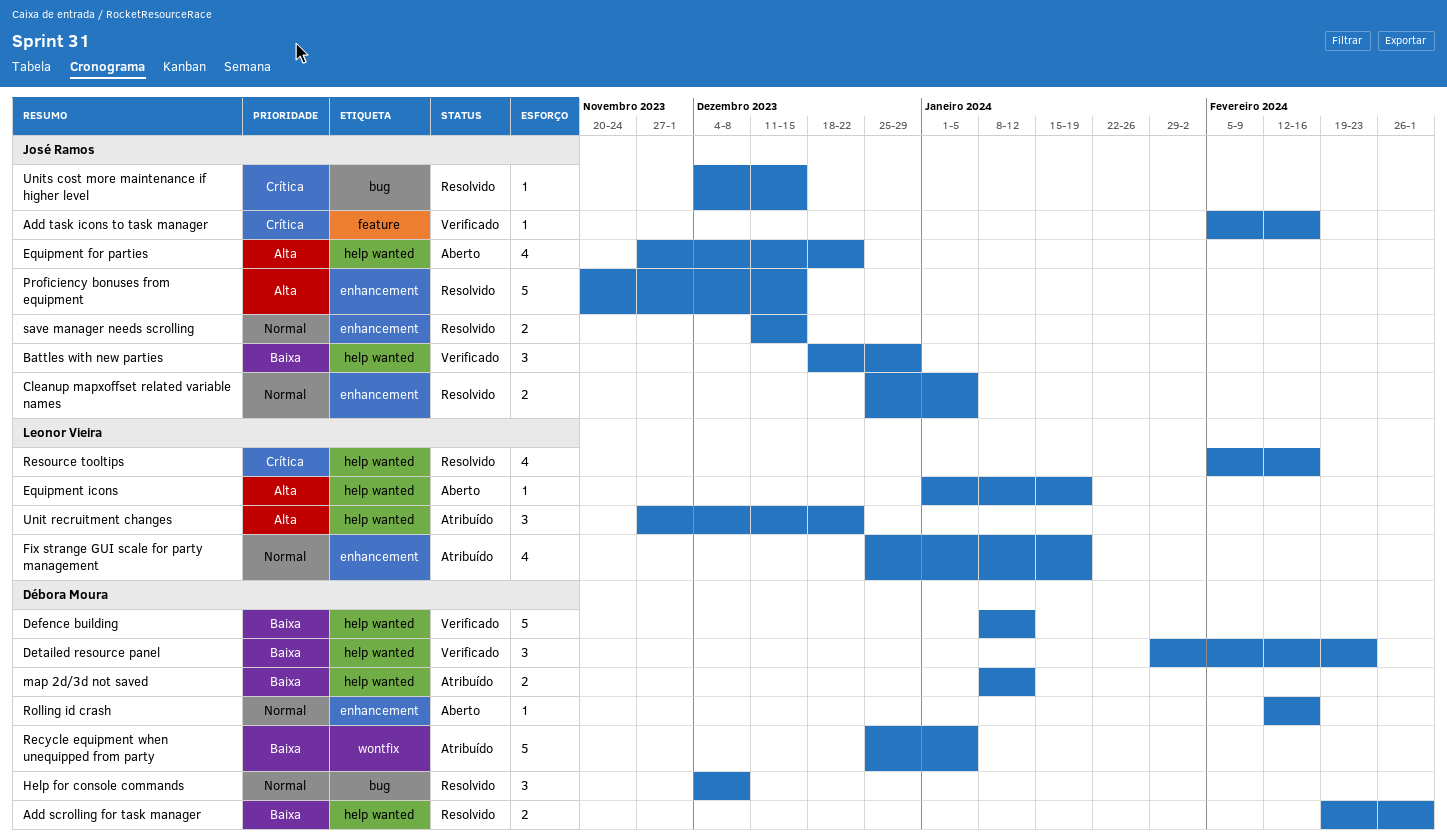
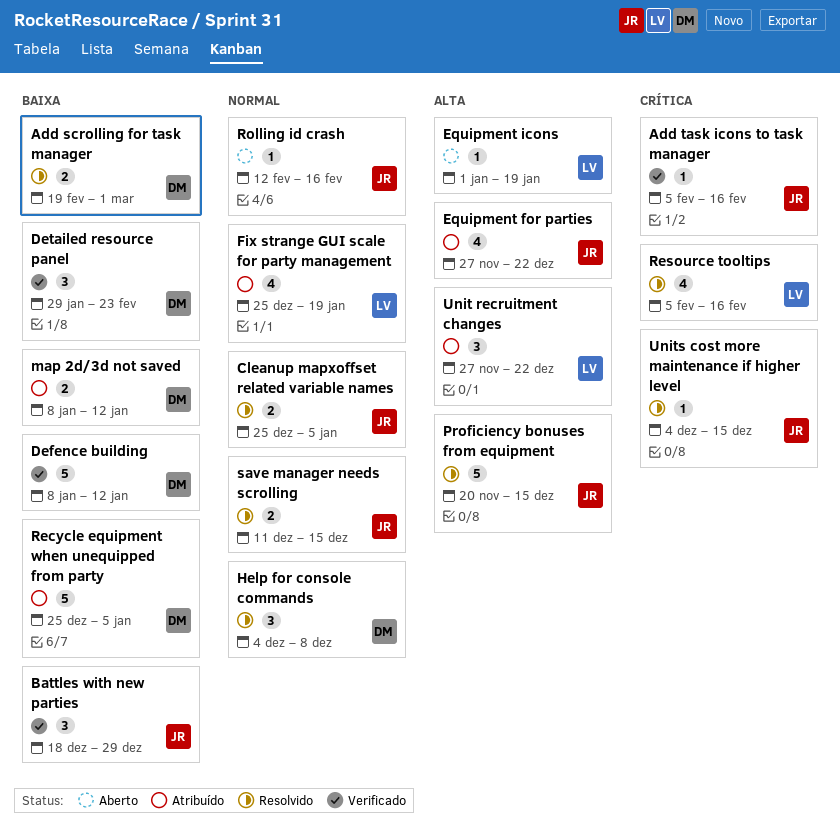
Equipment for parties, status: Aberto -> Atribuído
Rolling id crash, owner: Débora Moura -> José Ramos

